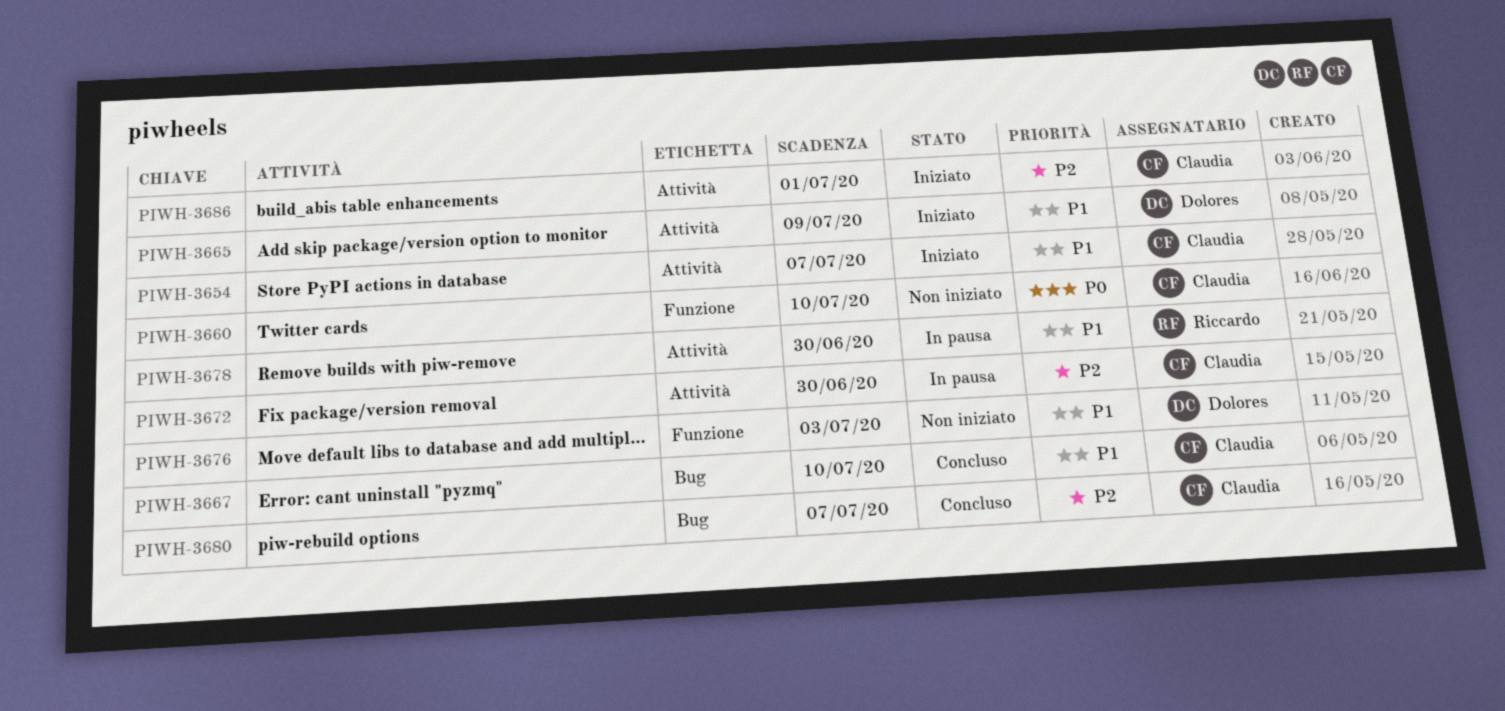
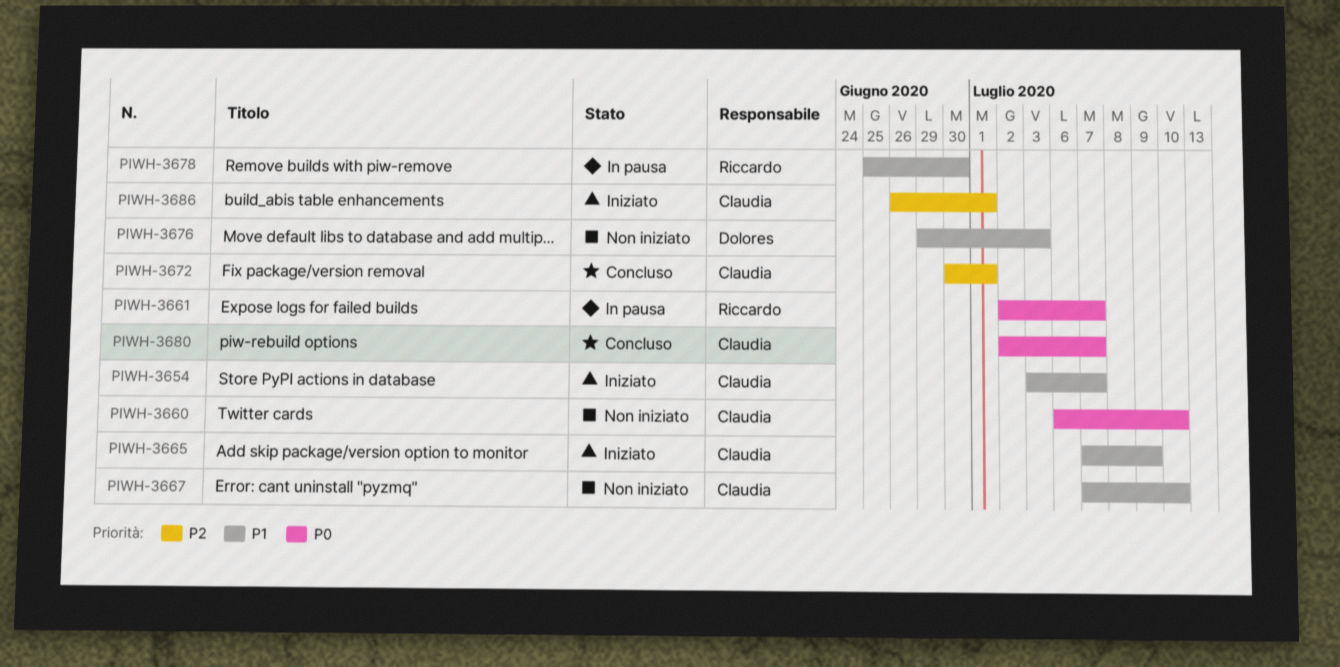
PIWH-3661: none -> present
PIWH-3665, owner: Dolores -> Claudia
PIWH-3667, status: Concluso -> Non iniziato
PIWH-3672, status: In pausa -> Concluso
PIWH-3672, due: Jun 30 -> Jul 1
PIWH-3680, priority: P2 -> P0

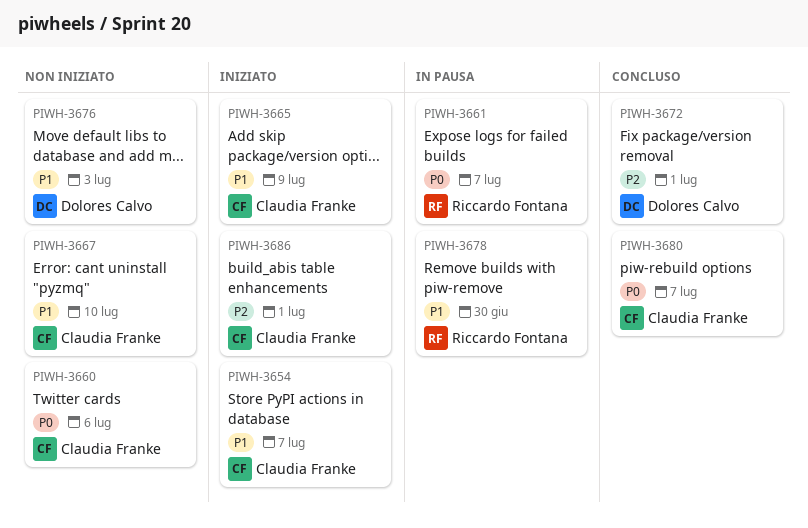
PIWH-3660, due: Jul 10 -> Jul 6
PIWH-3672, owner: Claudia Franke -> Dolores Calvo

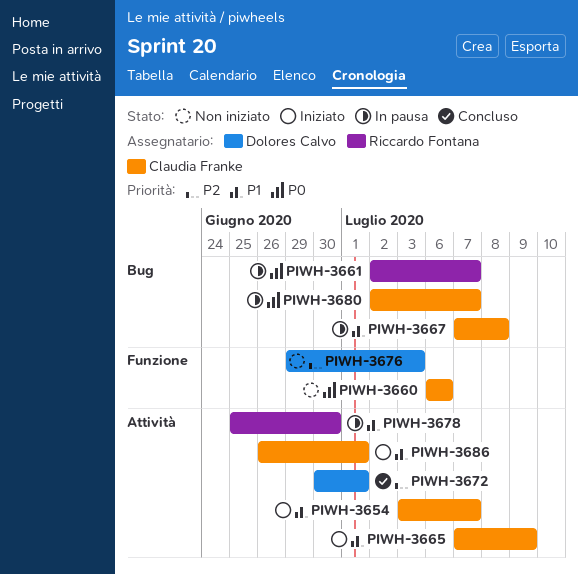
PIWH-3667, status: Non iniziato -> In pausa
PIWH-3667, due: Jul 10 -> Jul 8
PIWH-3676, priority: P1 -> P2
PIWH-3680, status: Concluso -> In pausa
PIWH-3686, priority: P2 -> P1

